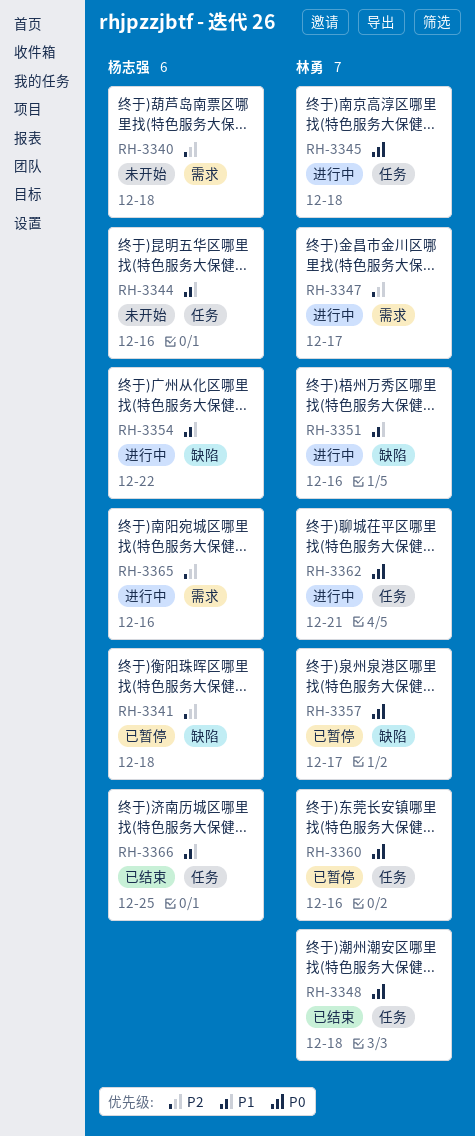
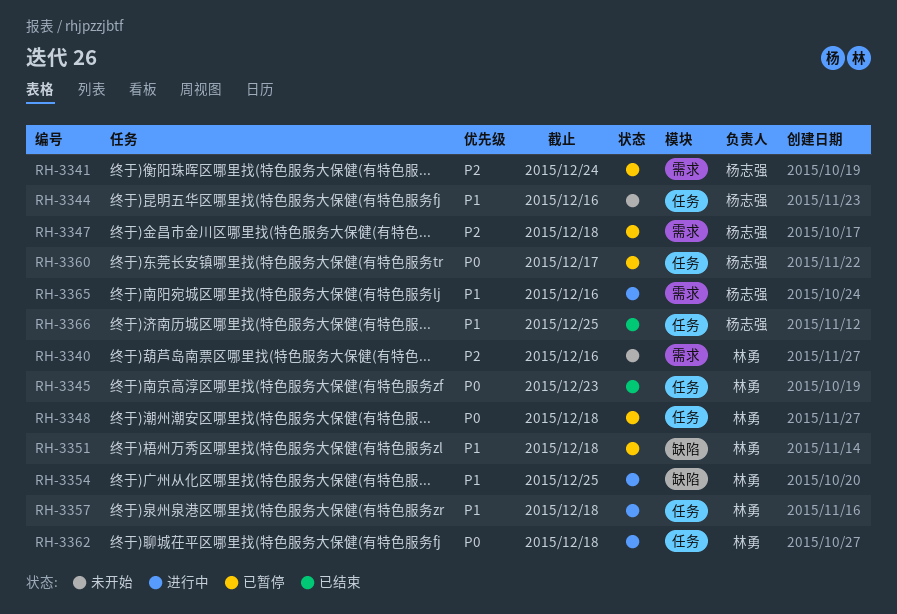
RH-3340, owner: 杨志强 -> 林勇
RH-3340, due: Dec 18 -> Dec 16
RH-3341, label: 缺陷 -> 需求
RH-3341, due: Dec 18 -> Dec 24
RH-3345, status: 进行中 -> 已结束
RH-3345, due: Dec 18 -> Dec 23
RH-3347, status: 进行中 -> 已暂停
RH-3347, owner: 林勇 -> 杨志强
RH-3347, due: Dec 17 -> Dec 18
RH-3348, status: 已结束 -> 已暂停
RH-3351, status: 进行中 -> 已暂停
RH-3351, due: Dec 16 -> Dec 18
RH-3354, owner: 杨志强 -> 林勇
RH-3354, due: Dec 22 -> Dec 25
RH-3357, status: 已暂停 -> 进行中
RH-3357, priority: P0 -> P1
RH-3357, label: 缺陷 -> 任务
RH-3357, due: Dec 17 -> Dec 18
RH-3360, owner: 林勇 -> 杨志强
RH-3360, due: Dec 16 -> Dec 17
RH-3362, due: Dec 21 -> Dec 18
RH-3365, priority: P2 -> P1

